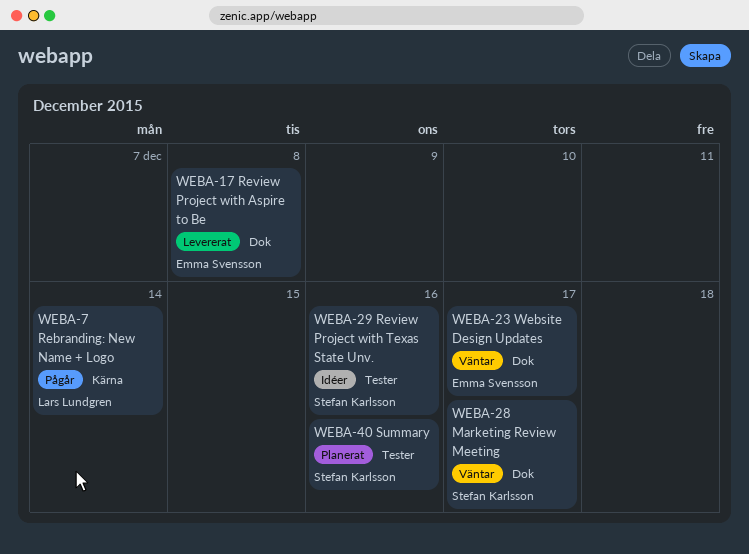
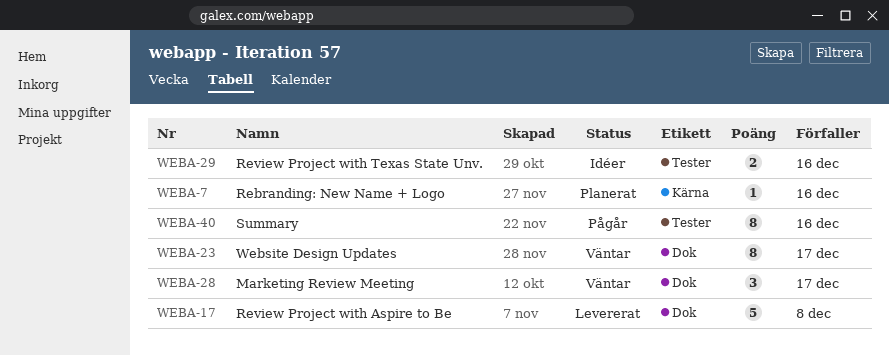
WEBA-7, status: Pågår -> Planerat
WEBA-7, due: Dec 14 -> Dec 16
WEBA-40, status: Planerat -> Pågår

